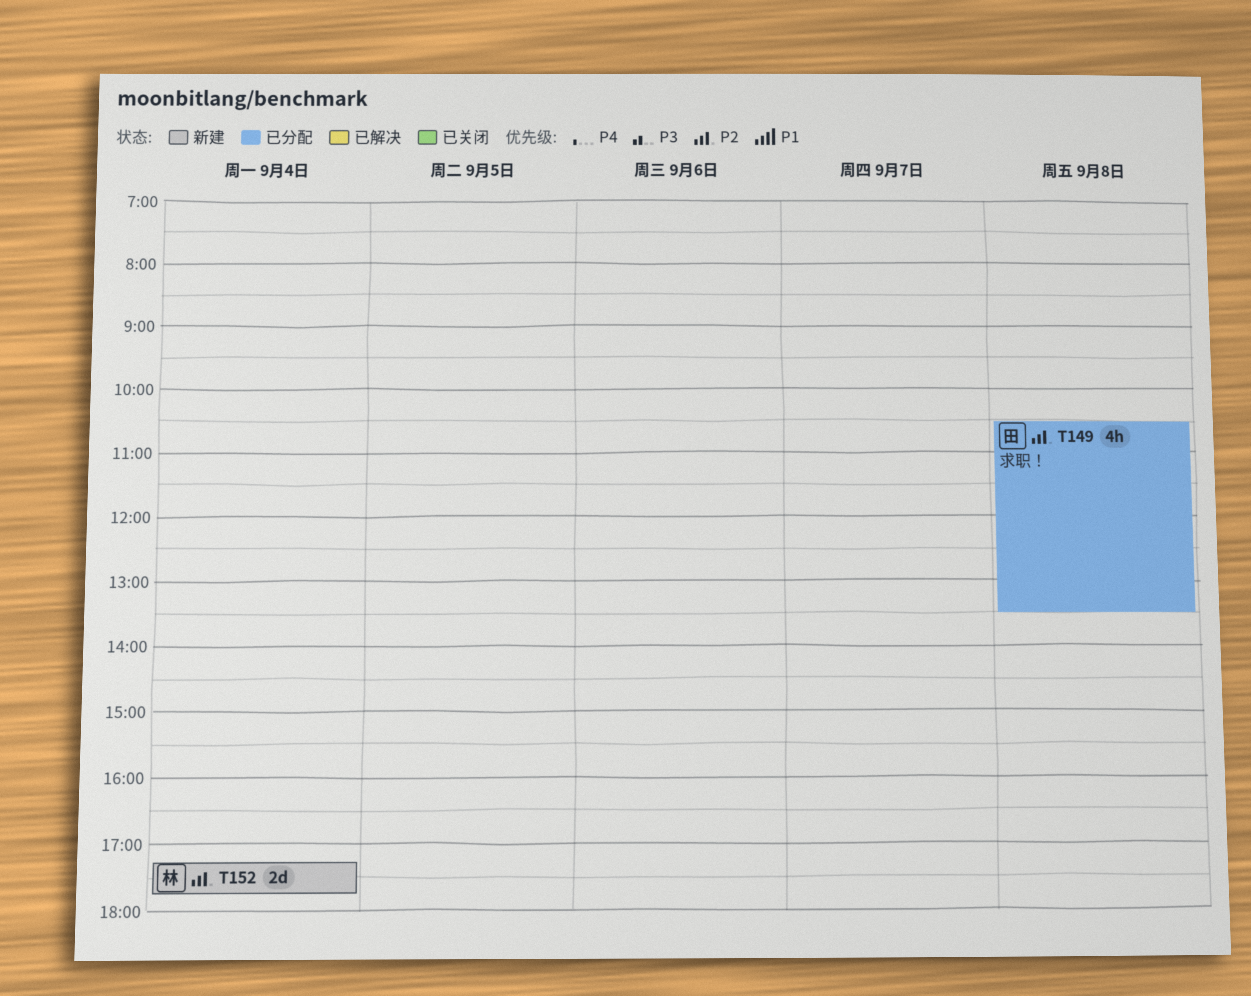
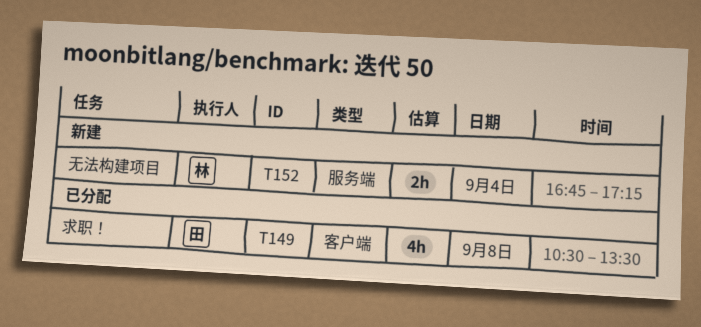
T152, estimate: 2d -> 2h
T152, begins: 17:15 -> 16:45
T152, ends: 17:45 -> 17:15

